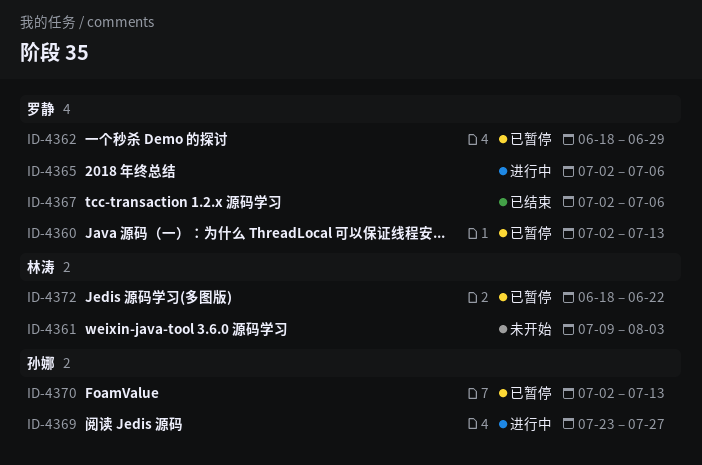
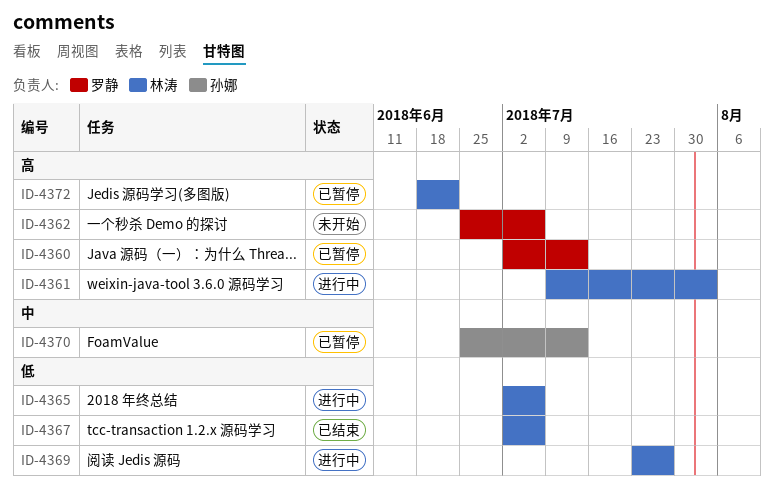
ID-4361, status: 未开始 -> 进行中
ID-4362, status: 已暂停 -> 未开始
ID-4362, start: Jun 18 -> Jun 25
ID-4362, due: Jun 29 -> Jul 6
ID-4365, owner: 罗静 -> 林涛
ID-4367, owner: 罗静 -> 林涛
ID-4369, owner: 孙娜 -> 林涛
ID-4370, start: Jul 2 -> Jun 25

